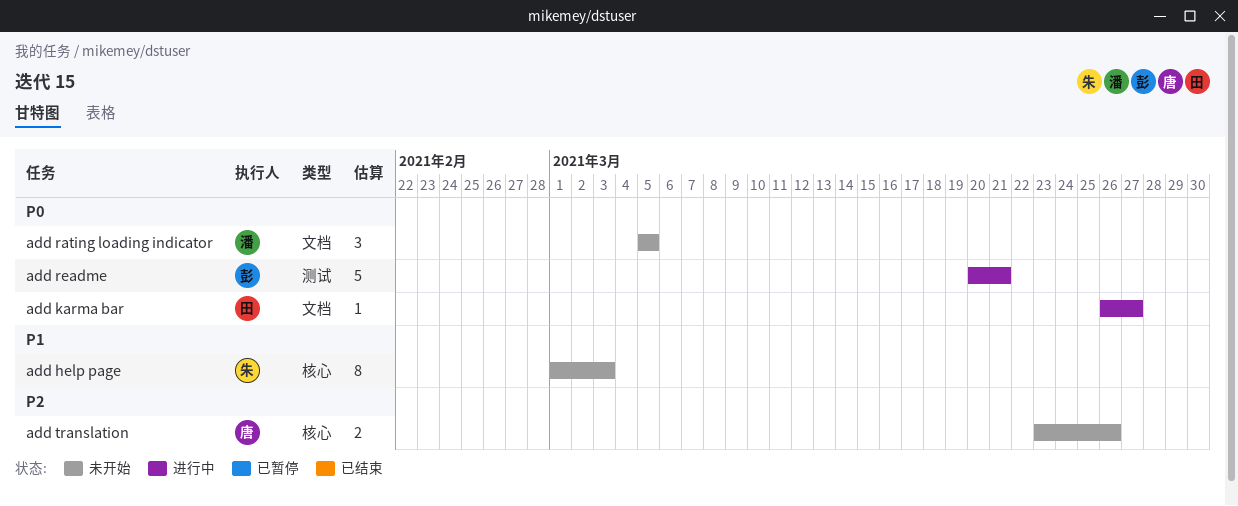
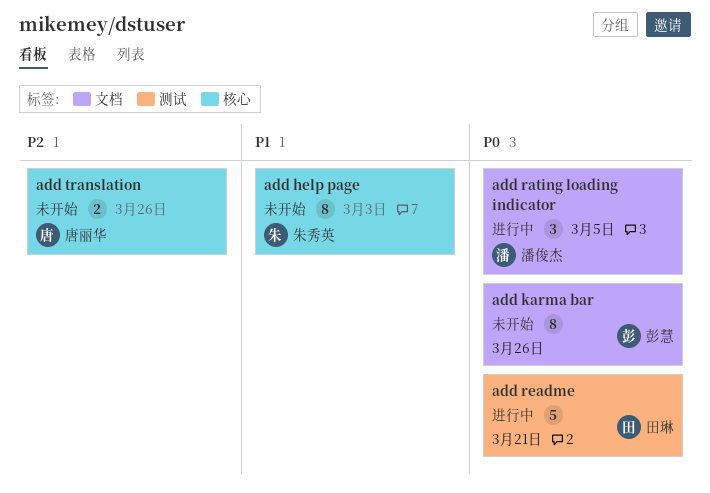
add karma bar, status: 进行中 -> 未开始
add karma bar, owner: 田琳 -> 彭慧
add karma bar, estimate: 1 -> 8
add karma bar, due: Mar 27 -> Mar 26
add rating loading indicator, status: 未开始 -> 进行中
add readme, owner: 彭慧 -> 田琳

